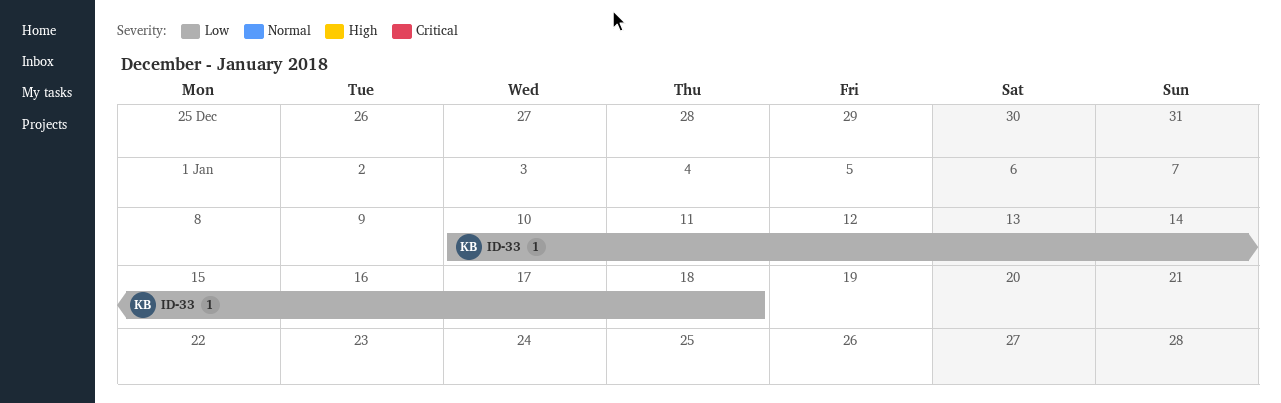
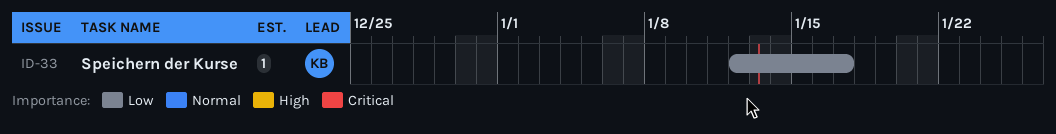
ID-33, start: Jan 10 -> Jan 12
ID-33, due: Jan 18 -> Jan 17

